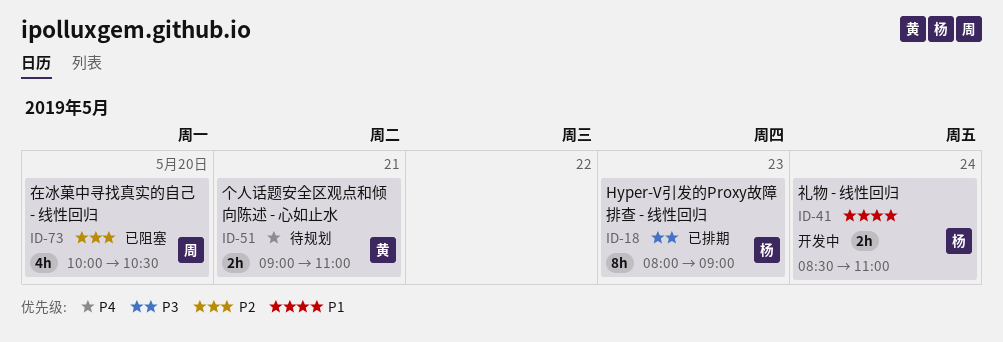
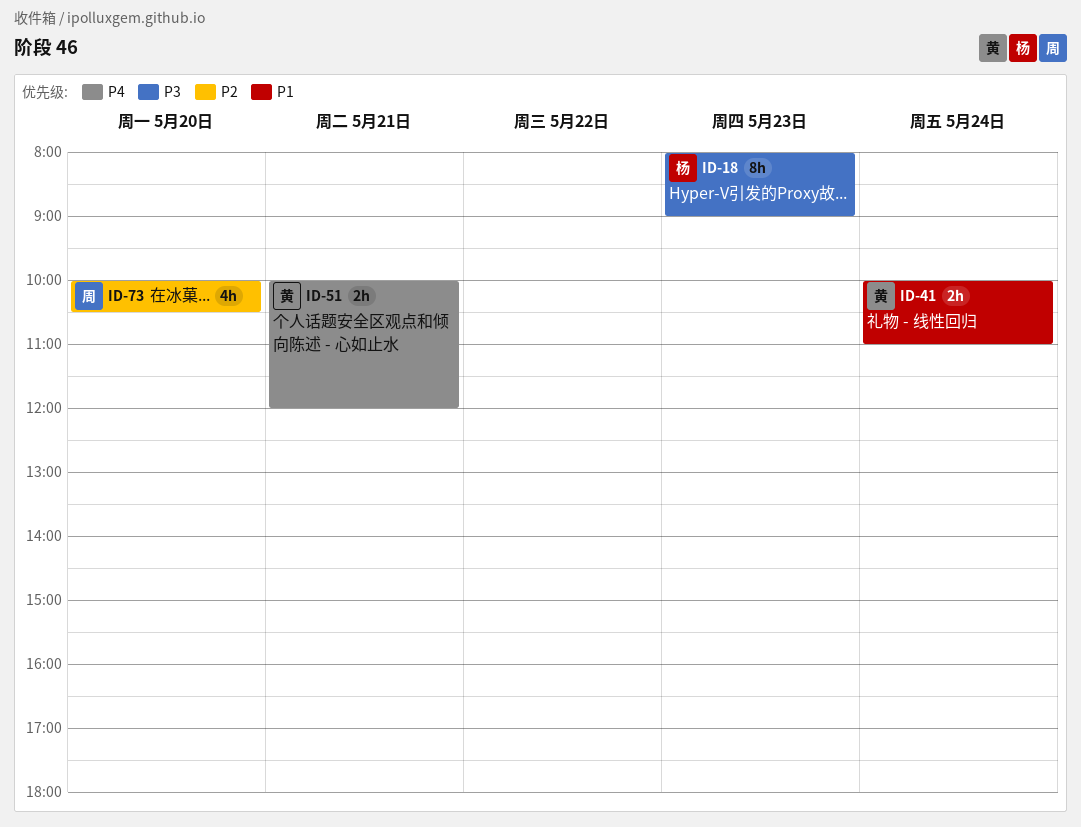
ID-41, owner: 杨 -> 黄
ID-41, begins: 08:30 -> 10:00
ID-51, begins: 09:00 -> 10:00
ID-51, ends: 11:00 -> 12:00

